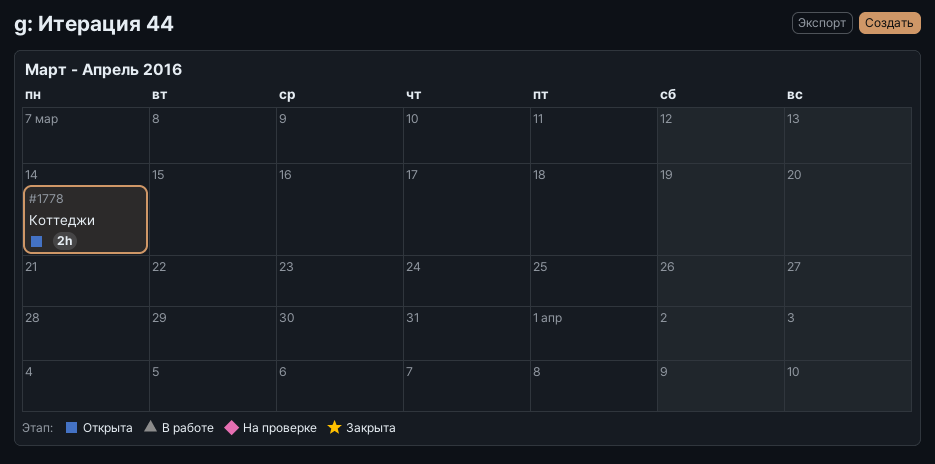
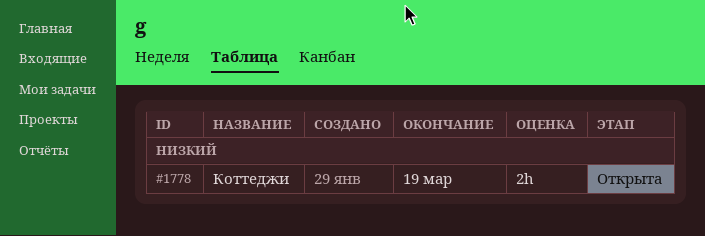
#1778, due: Mar 14 -> Mar 19

